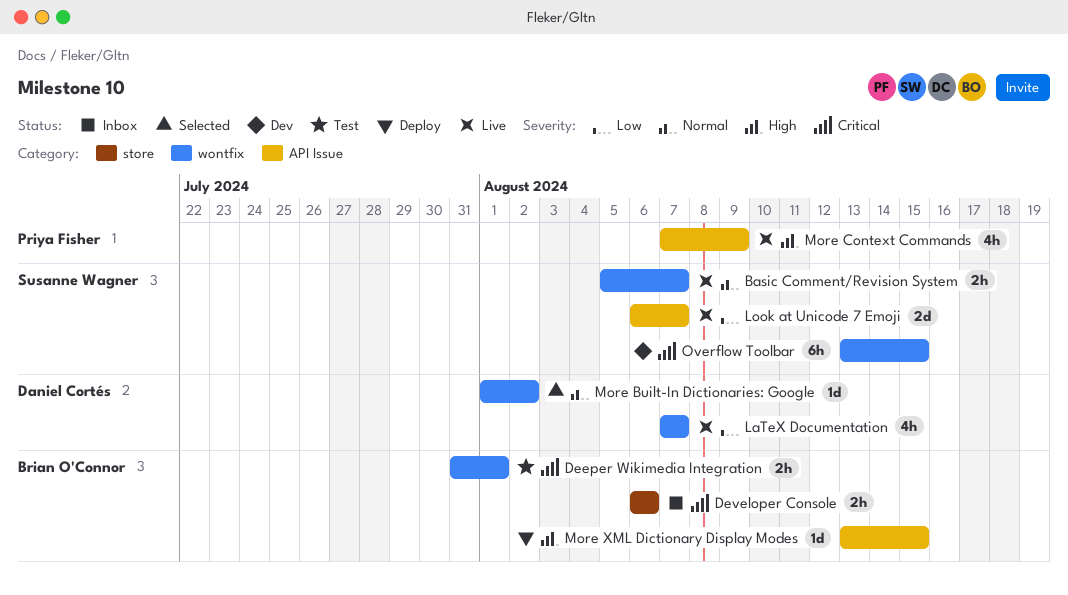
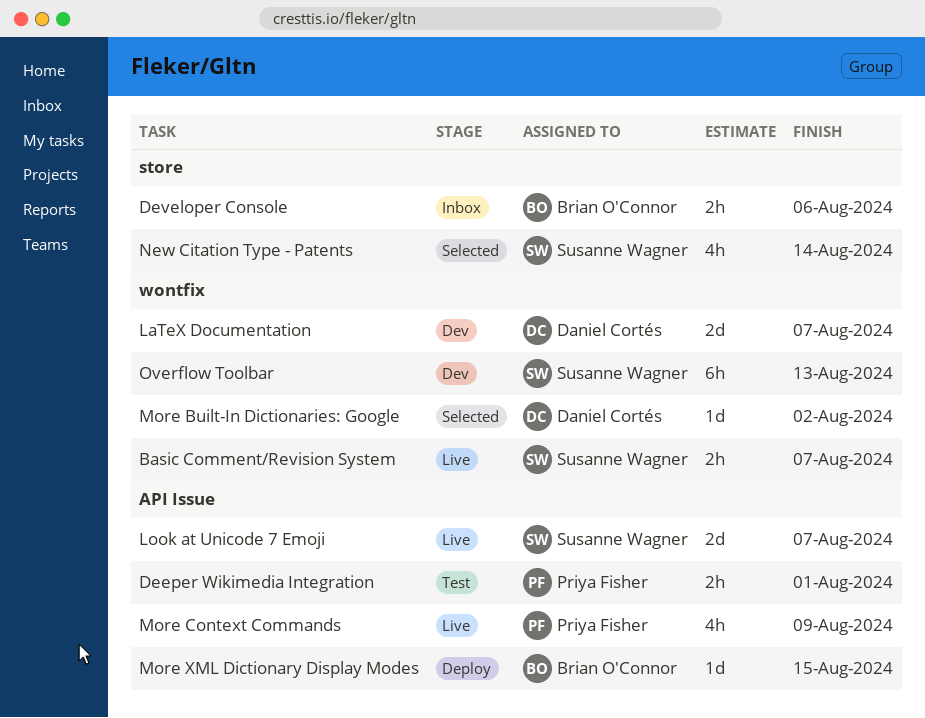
Deeper Wikimedia Integration, owner: Brian O'Connor -> Priya Fisher
Deeper Wikimedia Integration, label: wontfix -> API Issue
LaTeX Documentation, status: Live -> Dev
LaTeX Documentation, estimate: 4h -> 2d
New Citation Type - Patents: none -> present
Overflow Toolbar, due: Aug 15 -> Aug 13

